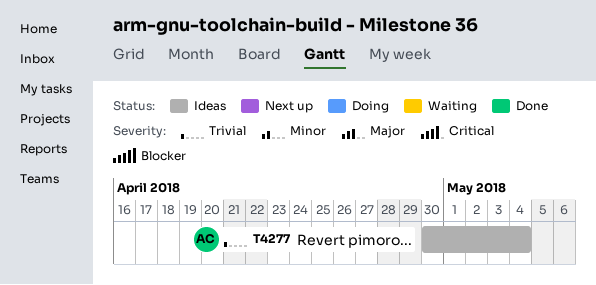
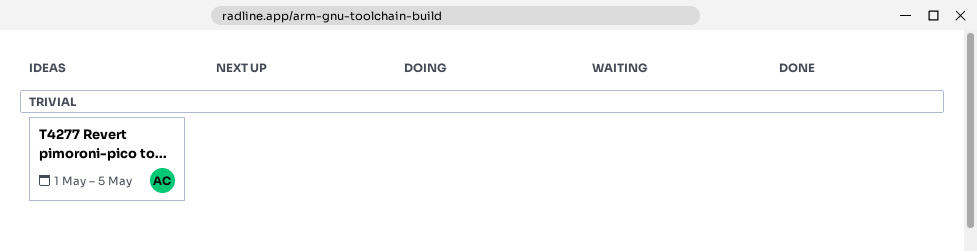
T4277, start: Apr 30 -> May 1
T4277, due: May 4 -> May 5

